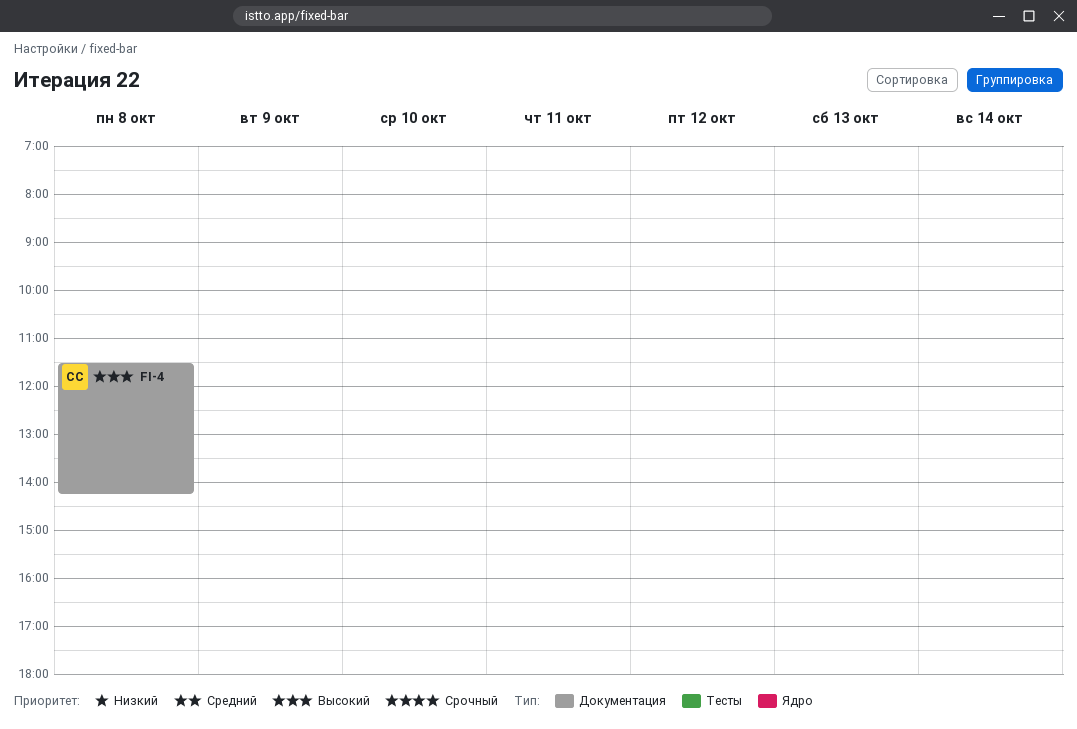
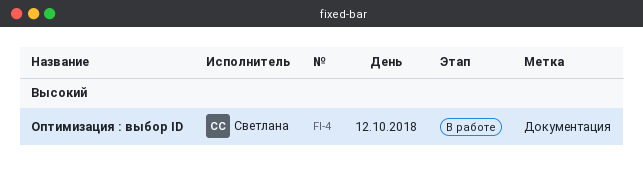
FI-4, day: Oct 8 -> Oct 12

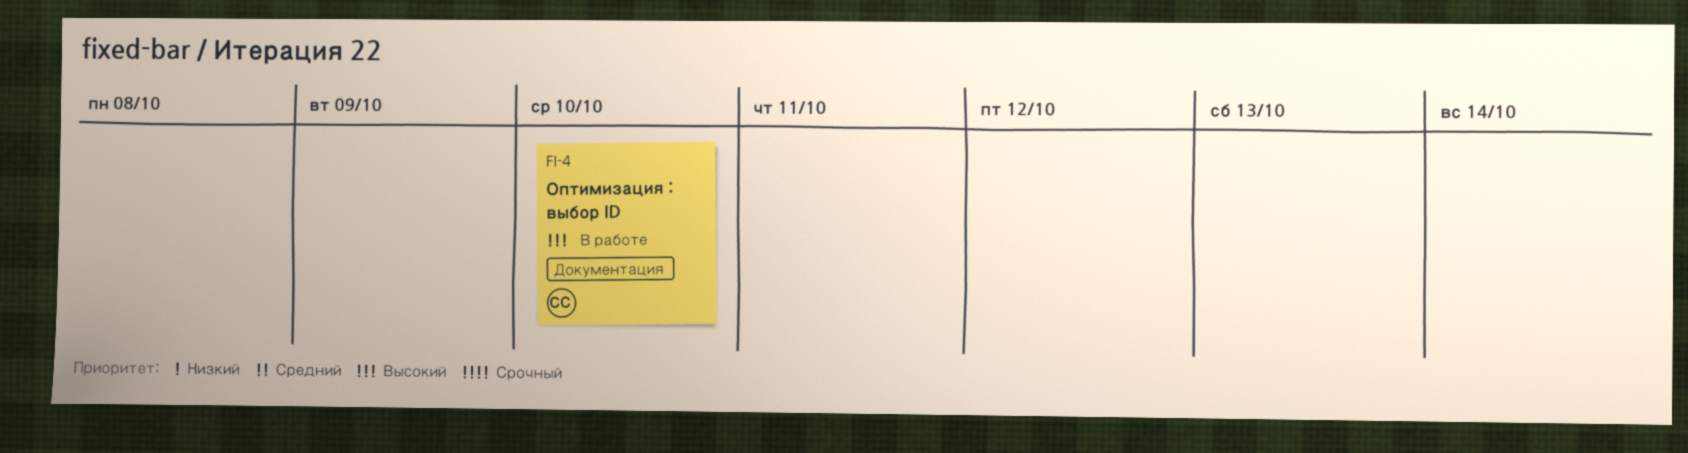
FI-4, day: Oct 12 -> Oct 10

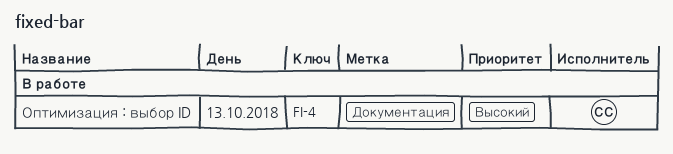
FI-4, day: Oct 10 -> Oct 13

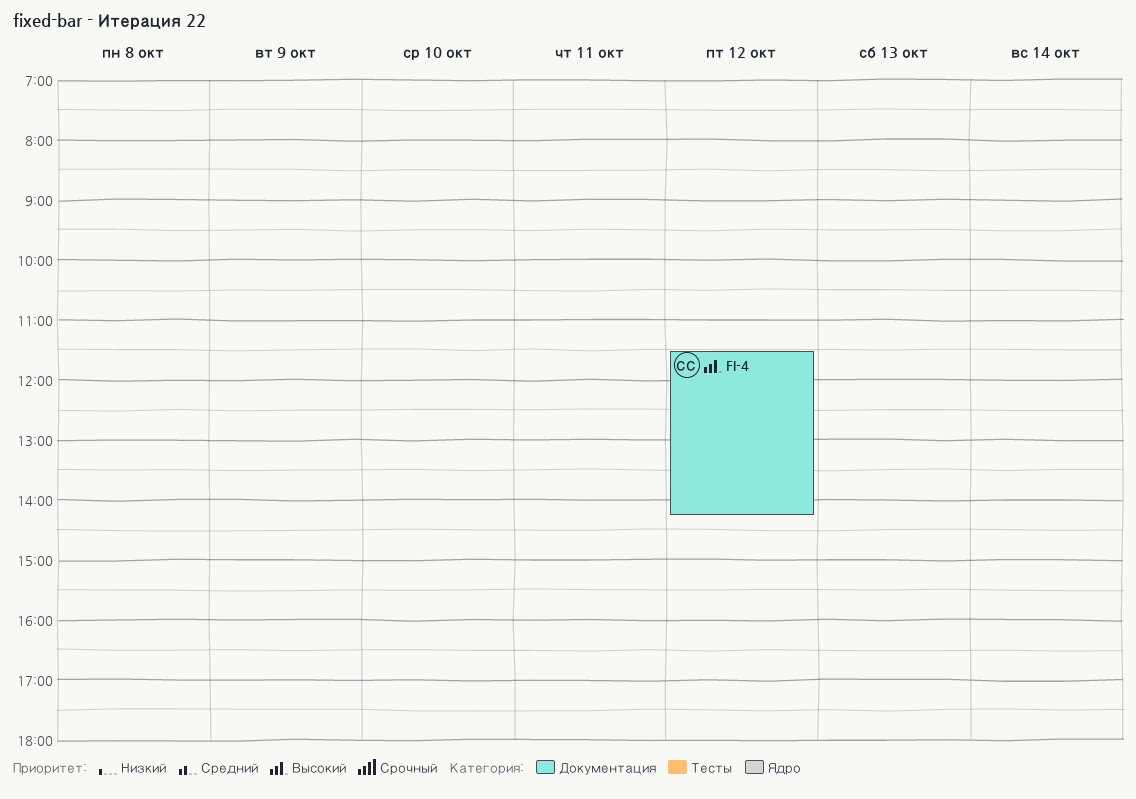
FI-4, day: Oct 13 -> Oct 12

